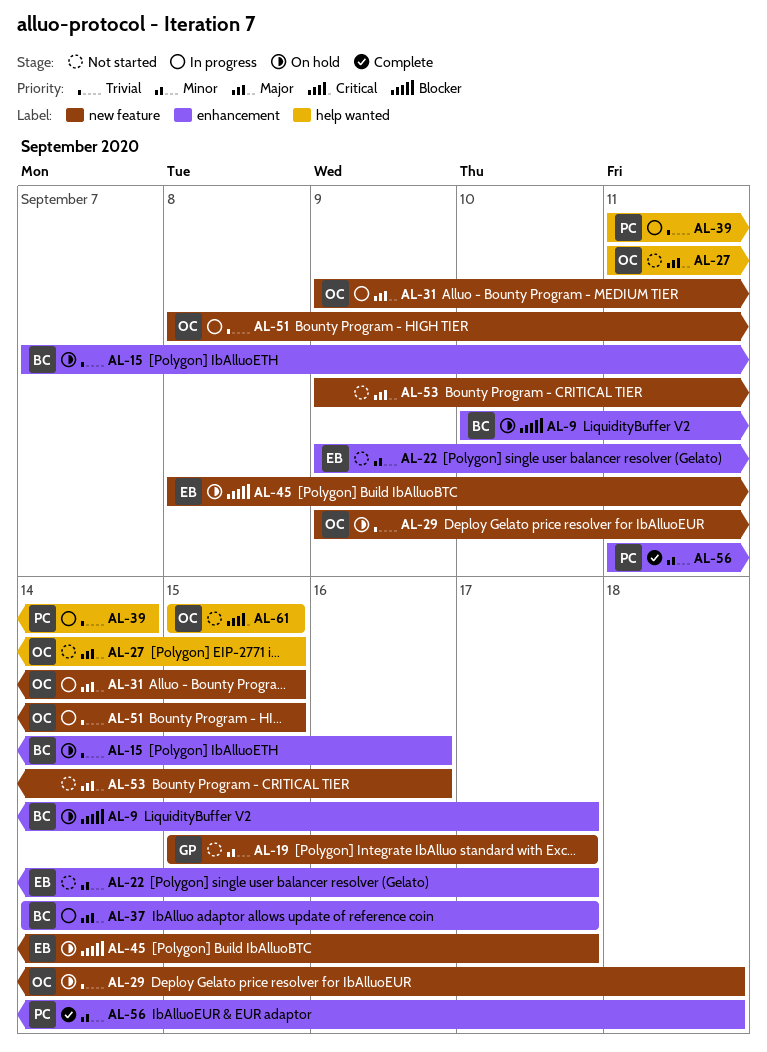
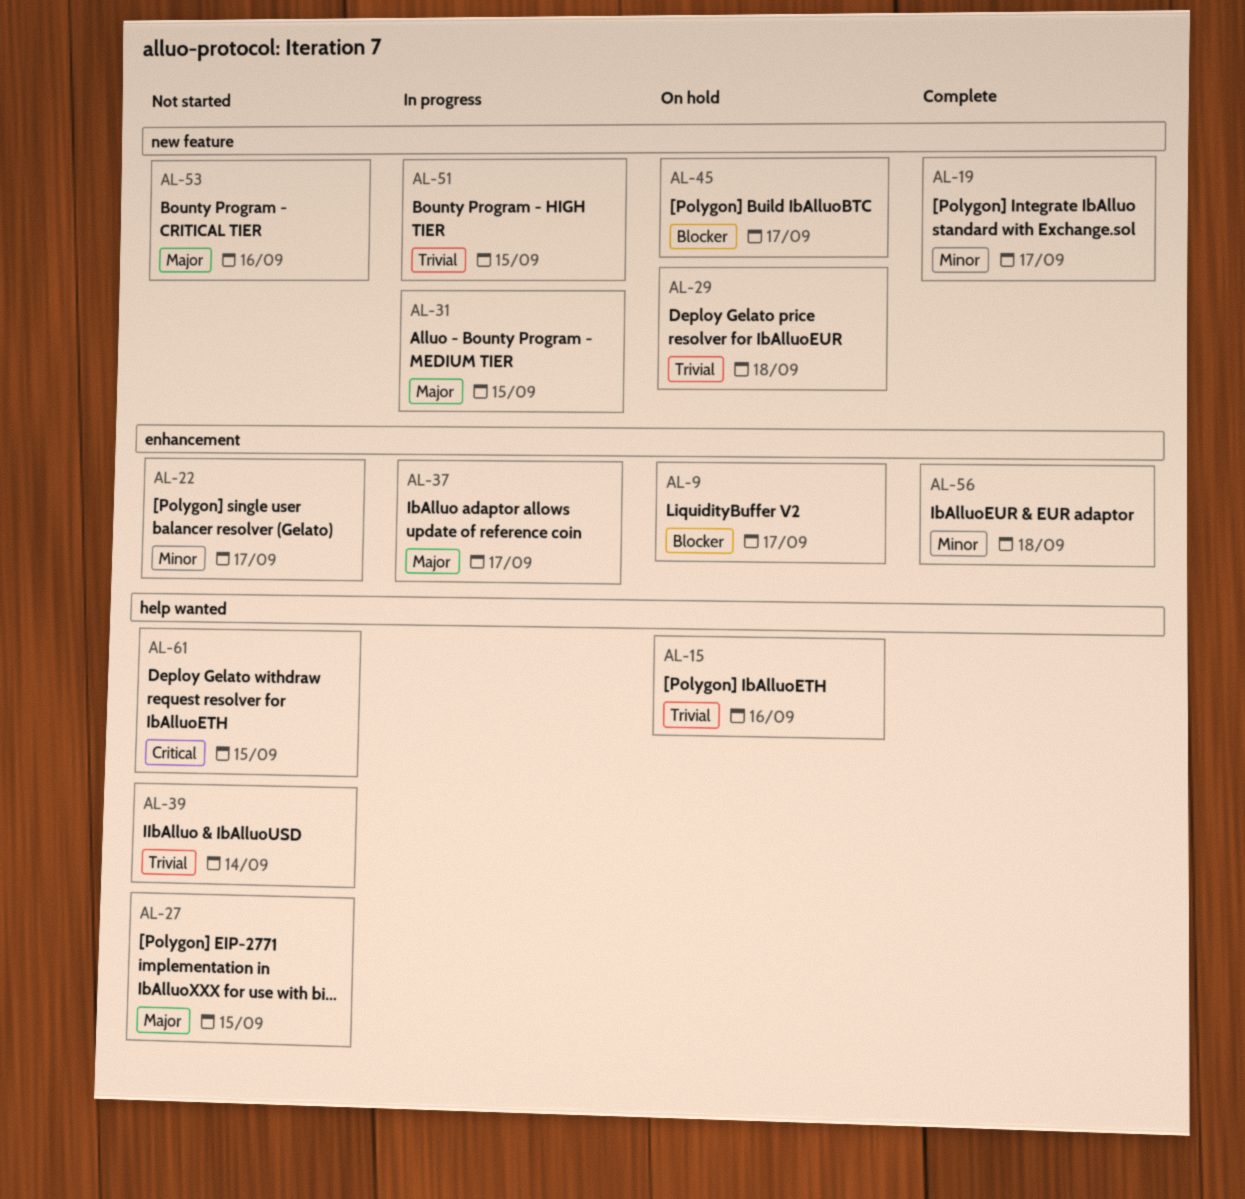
AL-15, label: enhancement -> help wanted
AL-19, status: Not started -> Complete
AL-39, status: In progress -> Not started

